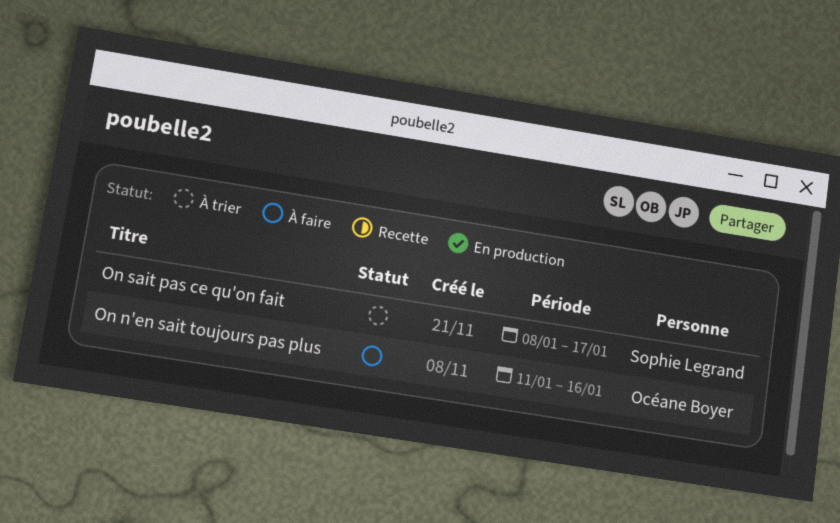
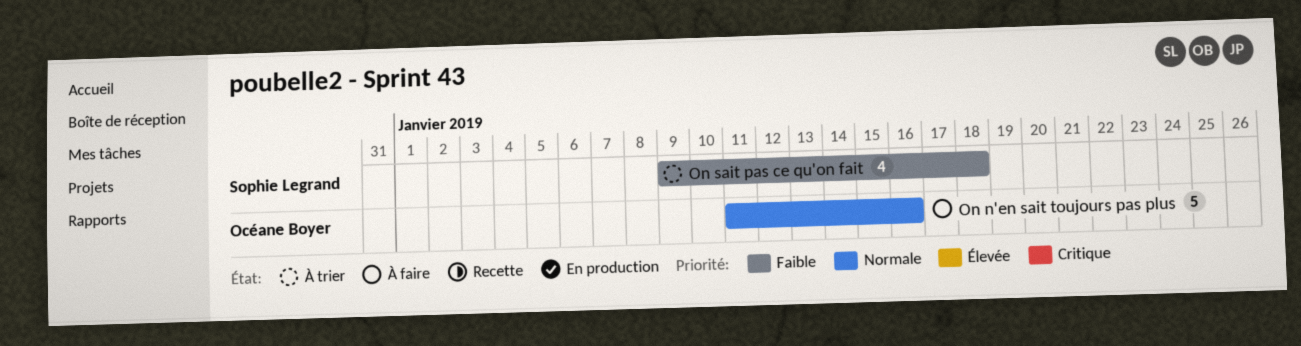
On sait pas ce qu'on fait, start: Jan 8 -> Jan 9
On sait pas ce qu'on fait, due: Jan 17 -> Jan 18

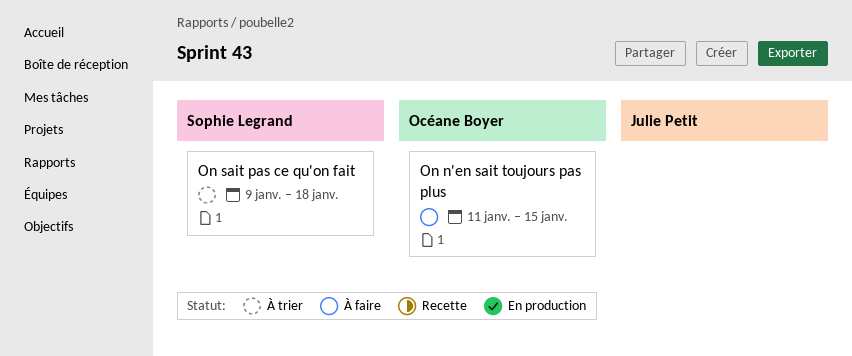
On n'en sait toujours pas plus, due: Jan 16 -> Jan 15

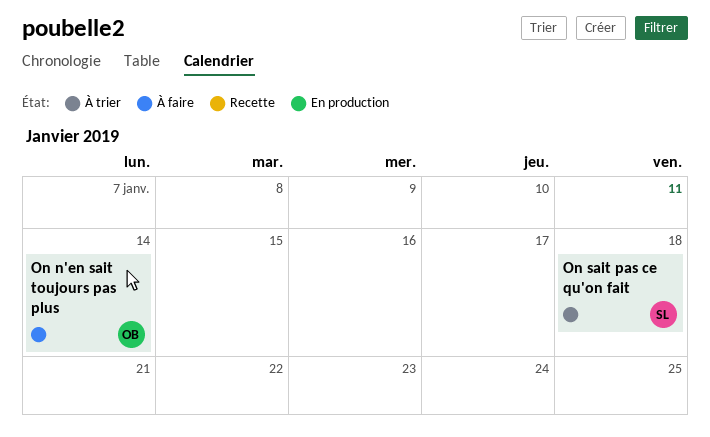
On n'en sait toujours pas plus, due: Jan 15 -> Jan 14

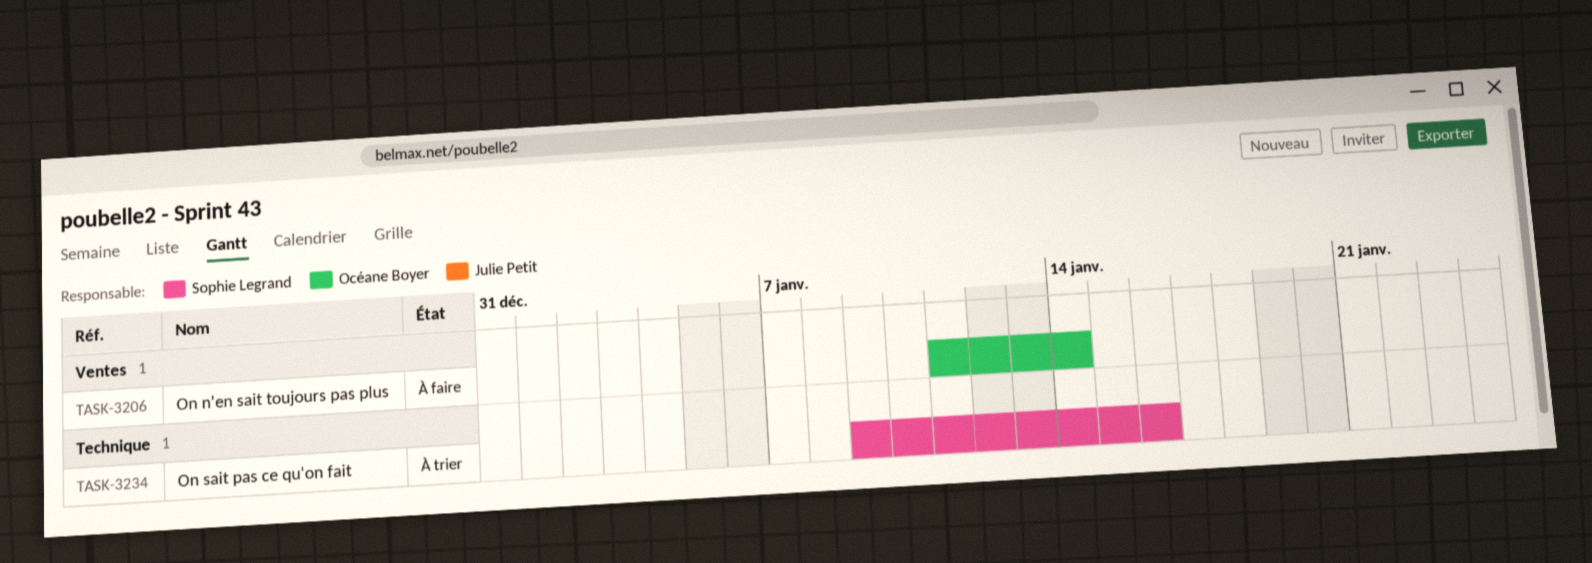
On sait pas ce qu'on fait, due: Jan 18 -> Jan 16

